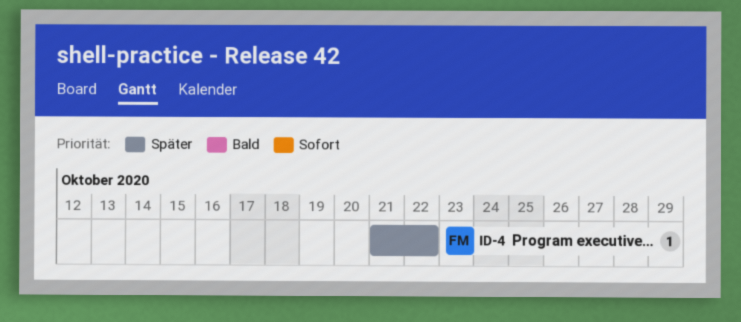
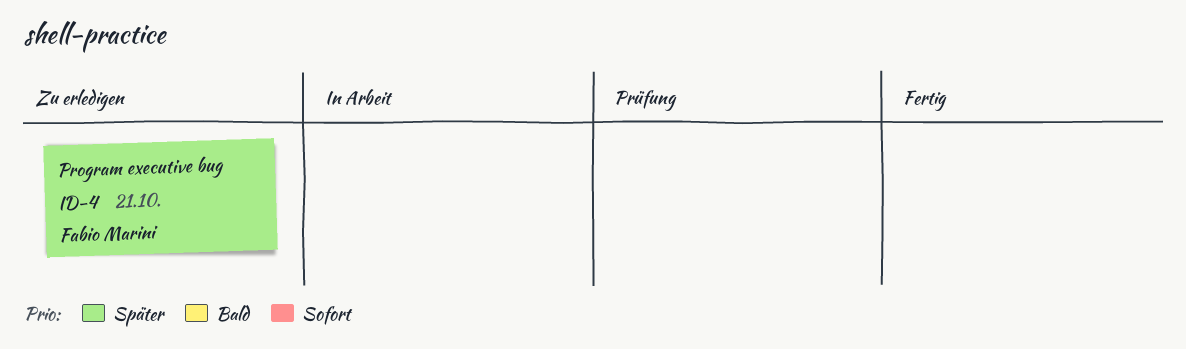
ID-4, due: Oct 22 -> Oct 21

